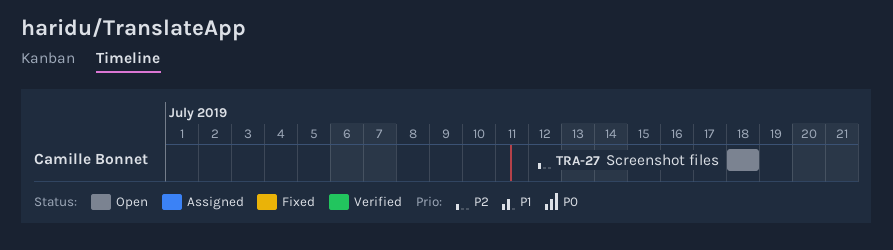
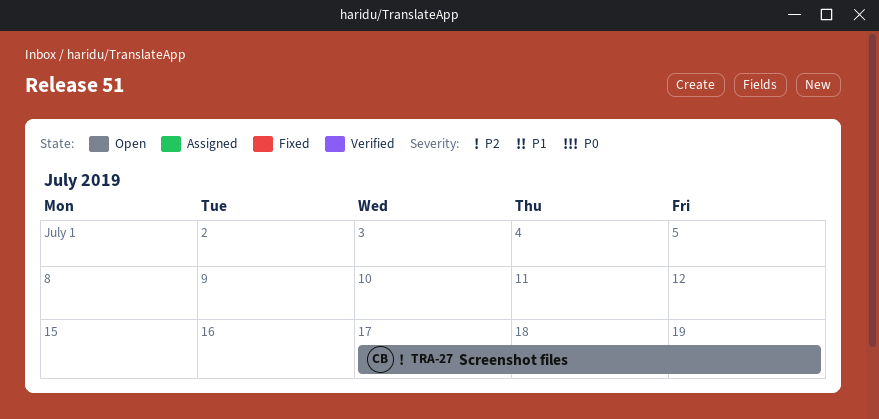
TRA-27, start: Jul 18 -> Jul 17
TRA-27, due: Jul 18 -> Jul 19

